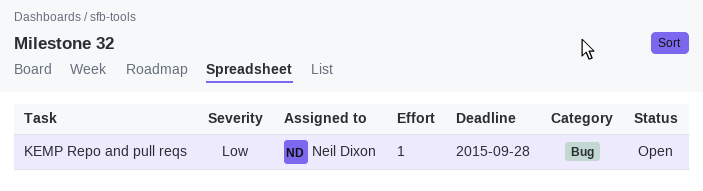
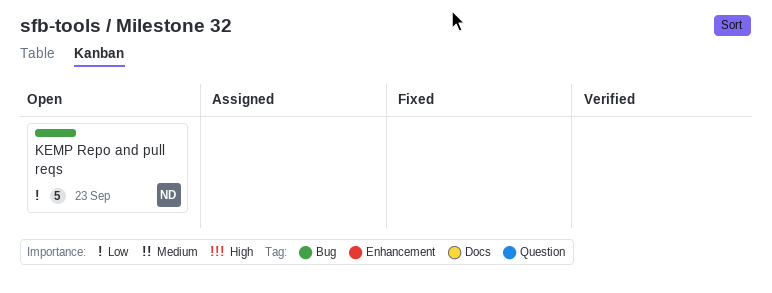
KEMP Repo and pull reqs, estimate: 1 -> 5
KEMP Repo and pull reqs, due: Sep 28 -> Sep 23

